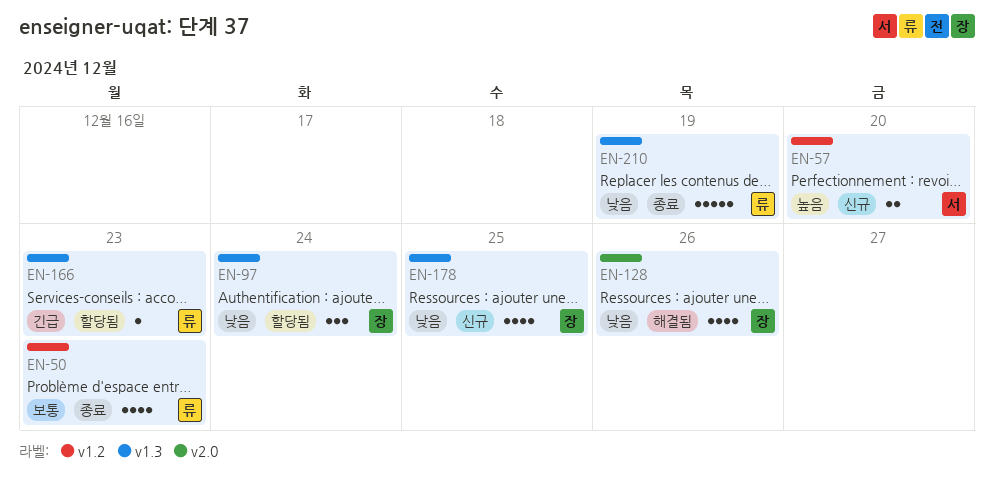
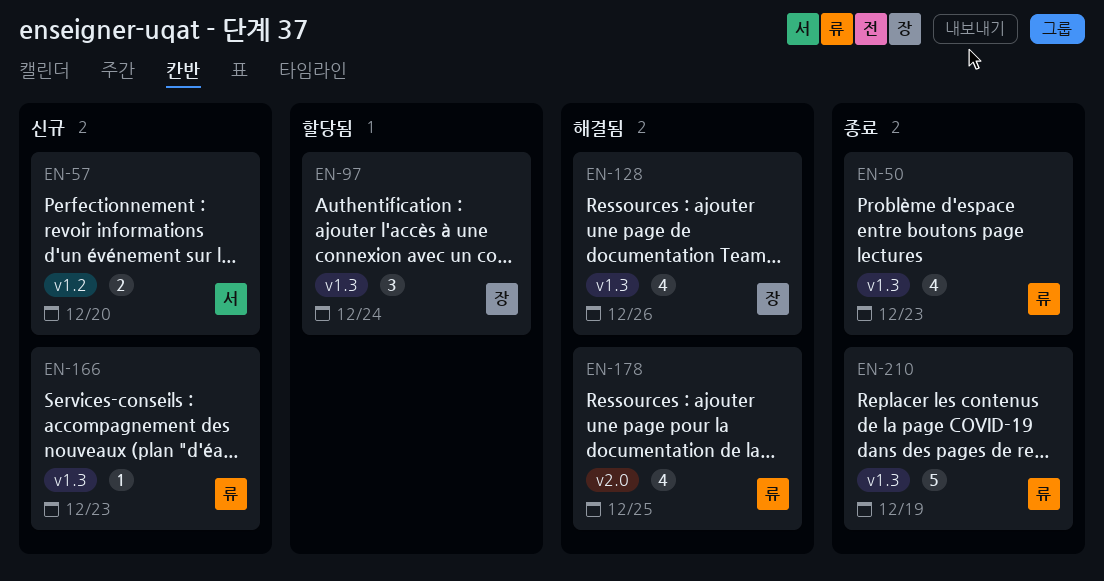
EN-50, label: v1.2 -> v1.3
EN-128, label: v2.0 -> v1.3
EN-166, status: 할당됨 -> 신규
EN-178, status: 신규 -> 해결됨
EN-178, owner: 장 -> 류
EN-178, label: v1.3 -> v2.0

